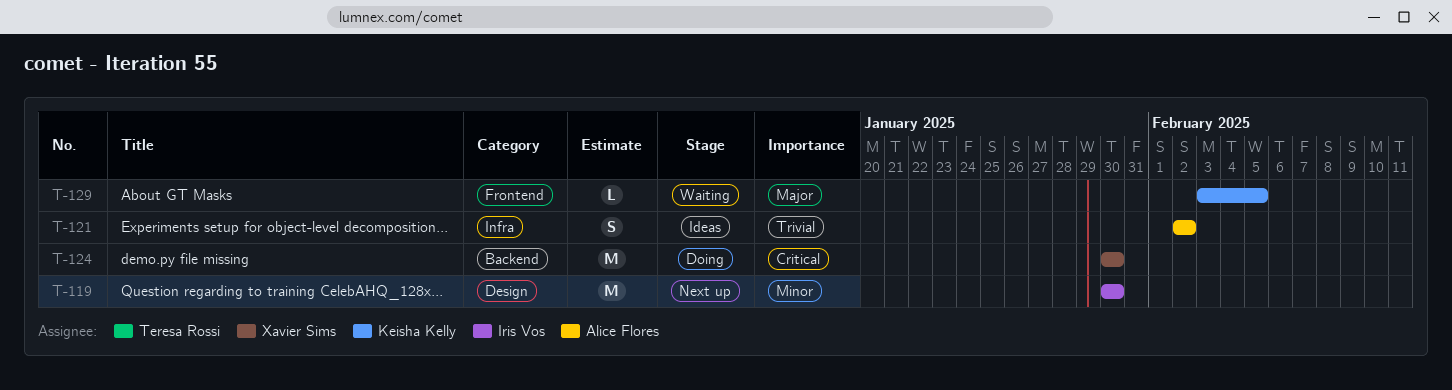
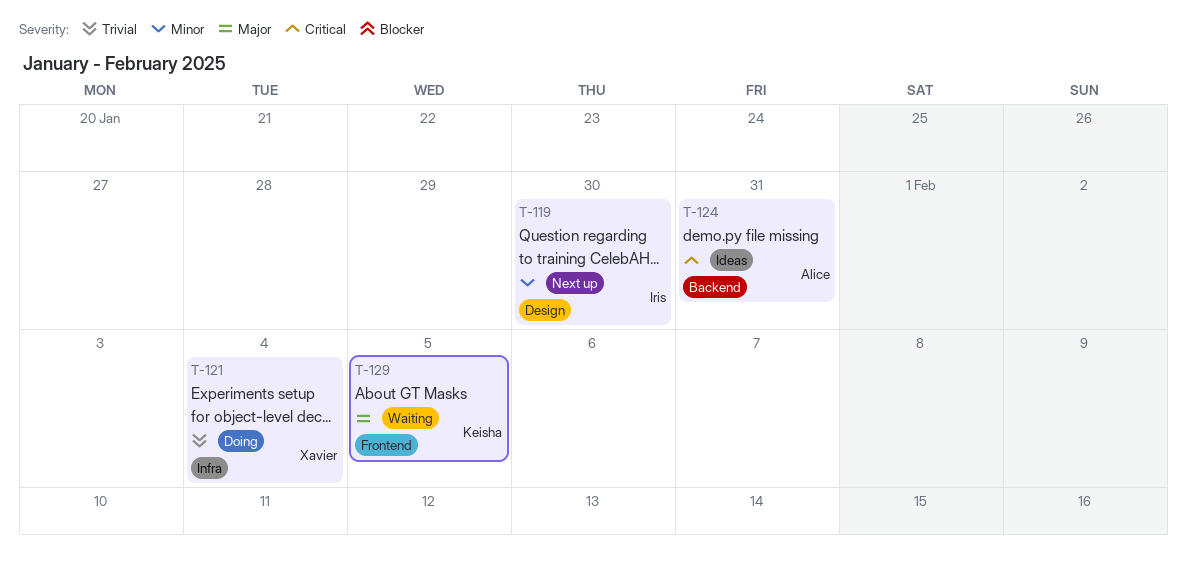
T-121, status: Ideas -> Doing
T-121, owner: Alice Flores -> Xavier Sims
T-121, due: Feb 2 -> Feb 4
T-124, status: Doing -> Ideas
T-124, owner: Xavier Sims -> Alice Flores
T-124, due: Jan 30 -> Jan 31

